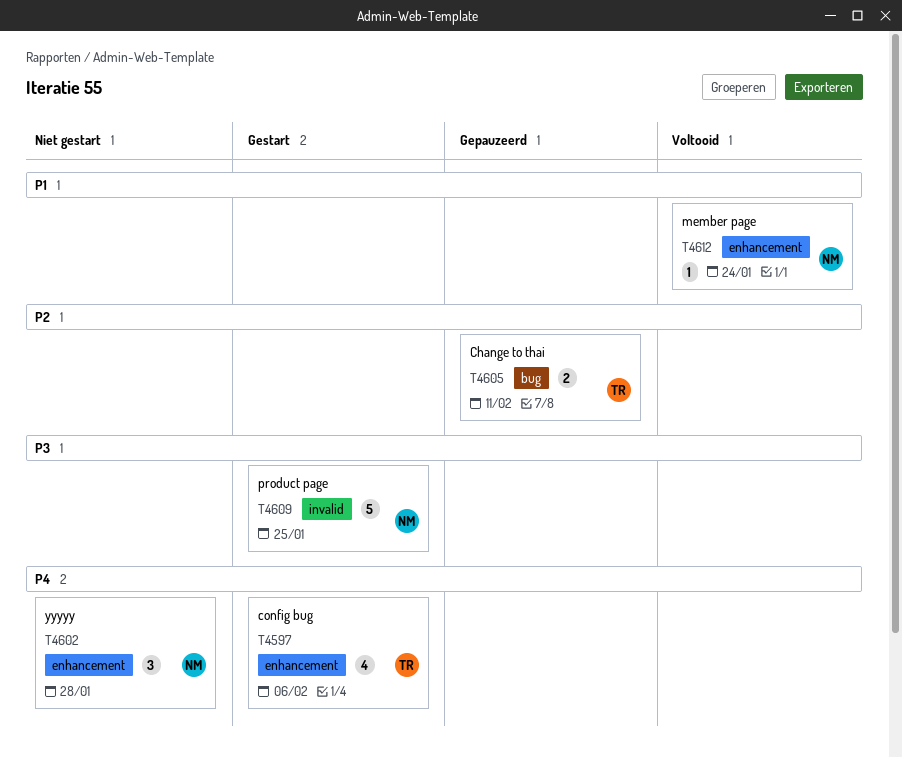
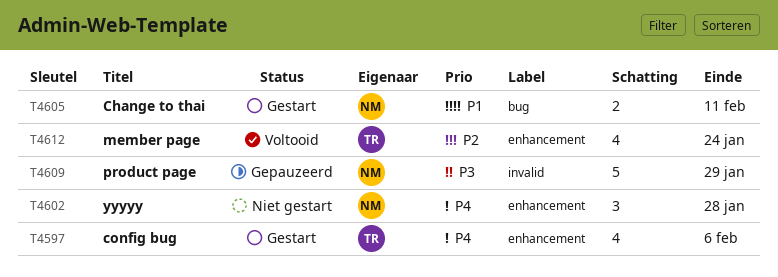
T4605, status: Gepauzeerd -> Gestart
T4605, owner: TR -> NM
T4605, priority: P2 -> P1
T4609, status: Gestart -> Gepauzeerd
T4609, due: Jan 25 -> Jan 29
T4612, owner: NM -> TR
T4612, priority: P1 -> P2
T4612, estimate: 1 -> 4

